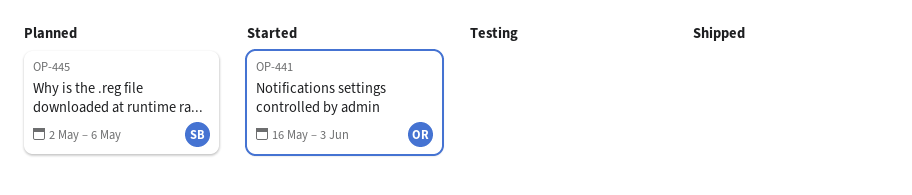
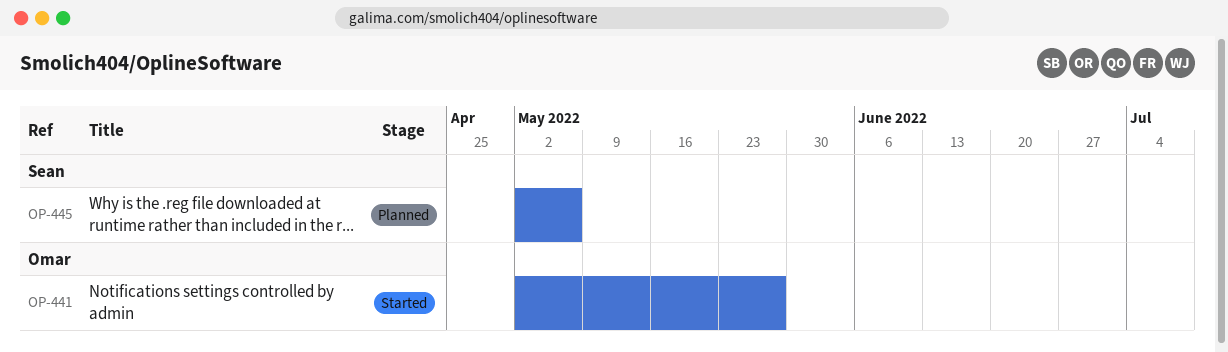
OP-441, start: May 16 -> May 2
OP-441, due: Jun 3 -> May 27

